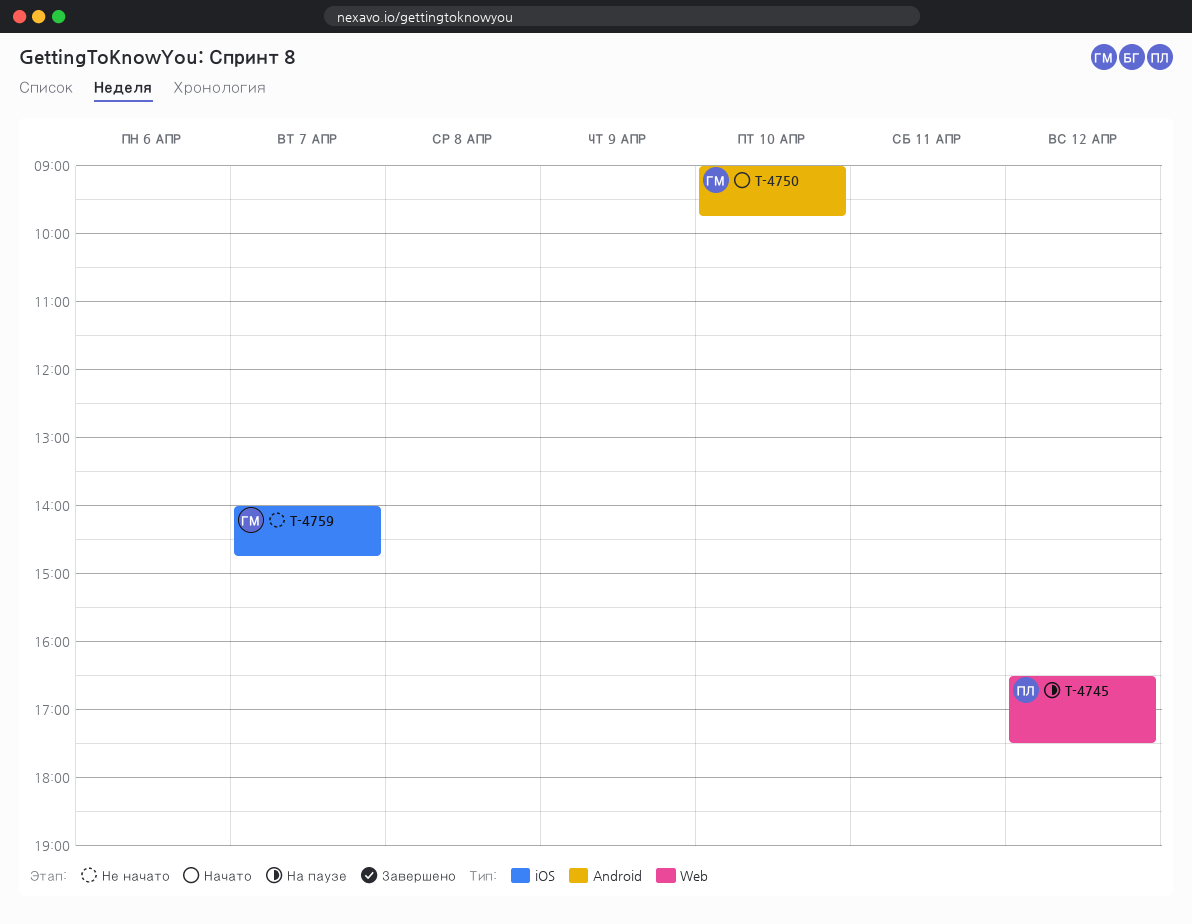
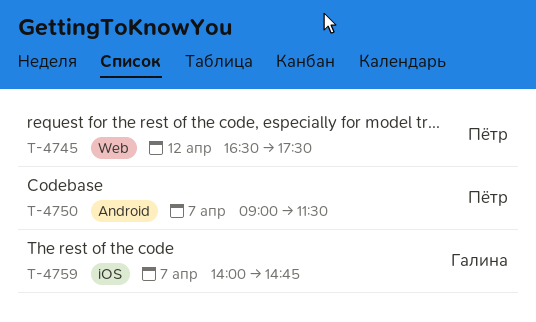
T-4750, owner: Галина -> Пётр
T-4750, day: Apr 10 -> Apr 7
T-4750, ends: 09:45 -> 11:30

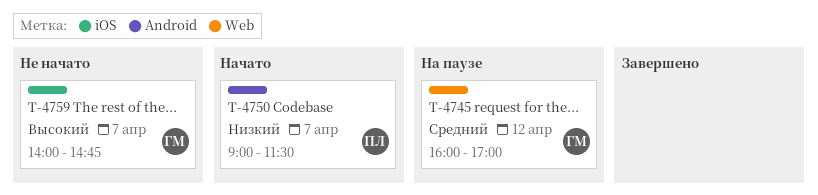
T-4745, owner: Пётр -> Галина
T-4745, begins: 16:30 -> 16:00
T-4745, ends: 17:30 -> 17:00

